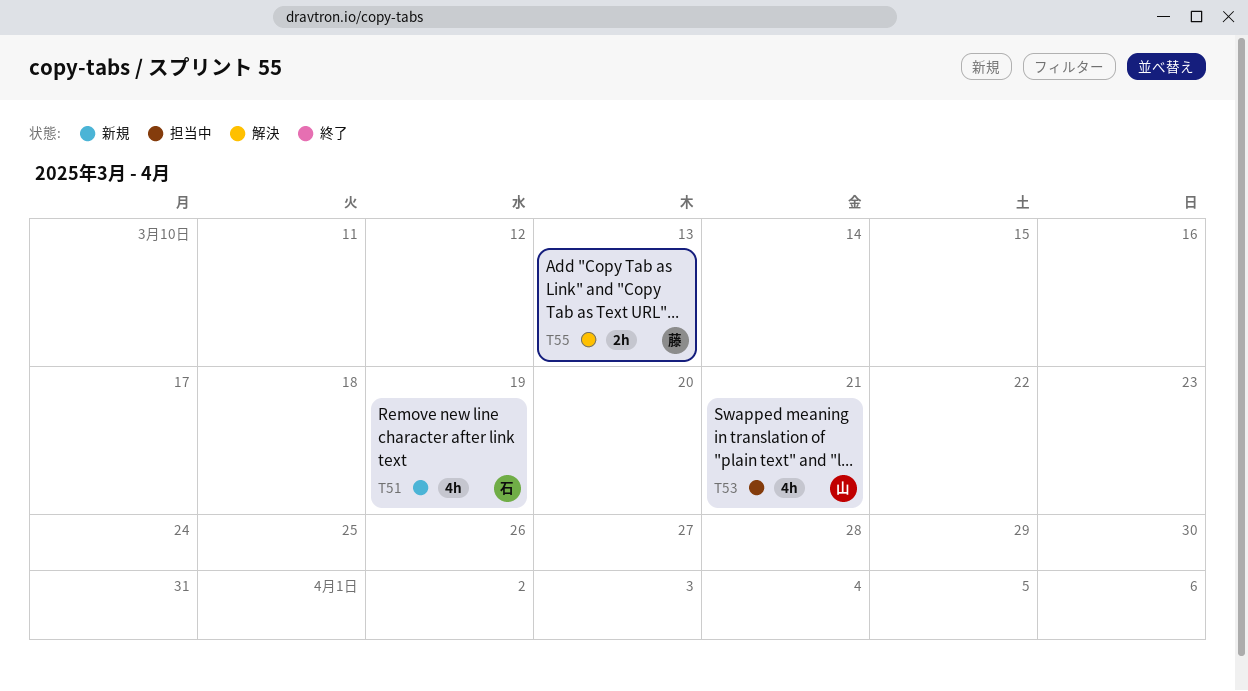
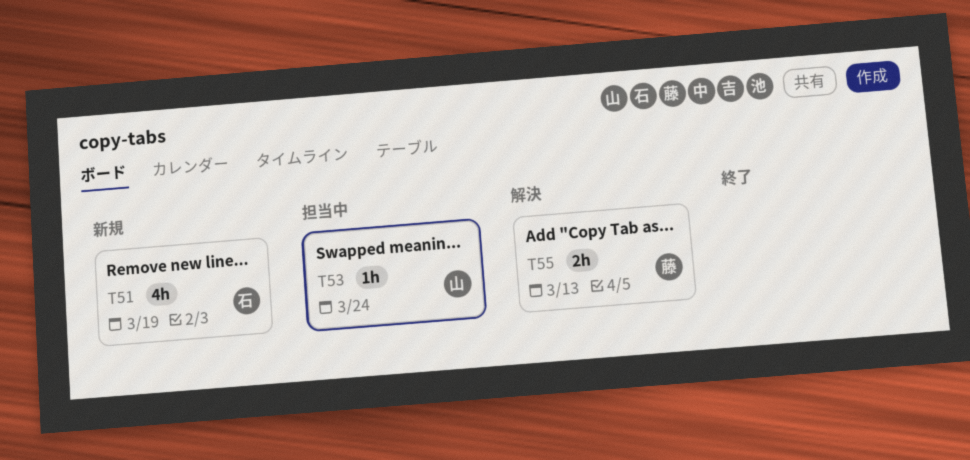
T53, estimate: 4h -> 1h
T53, due: Mar 21 -> Mar 24

